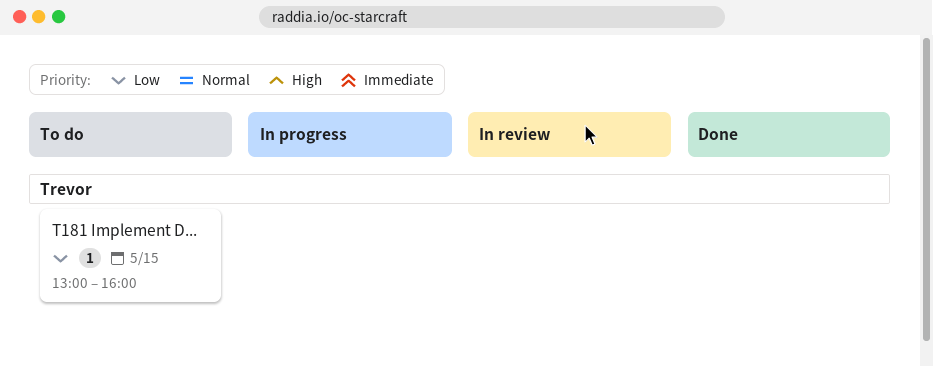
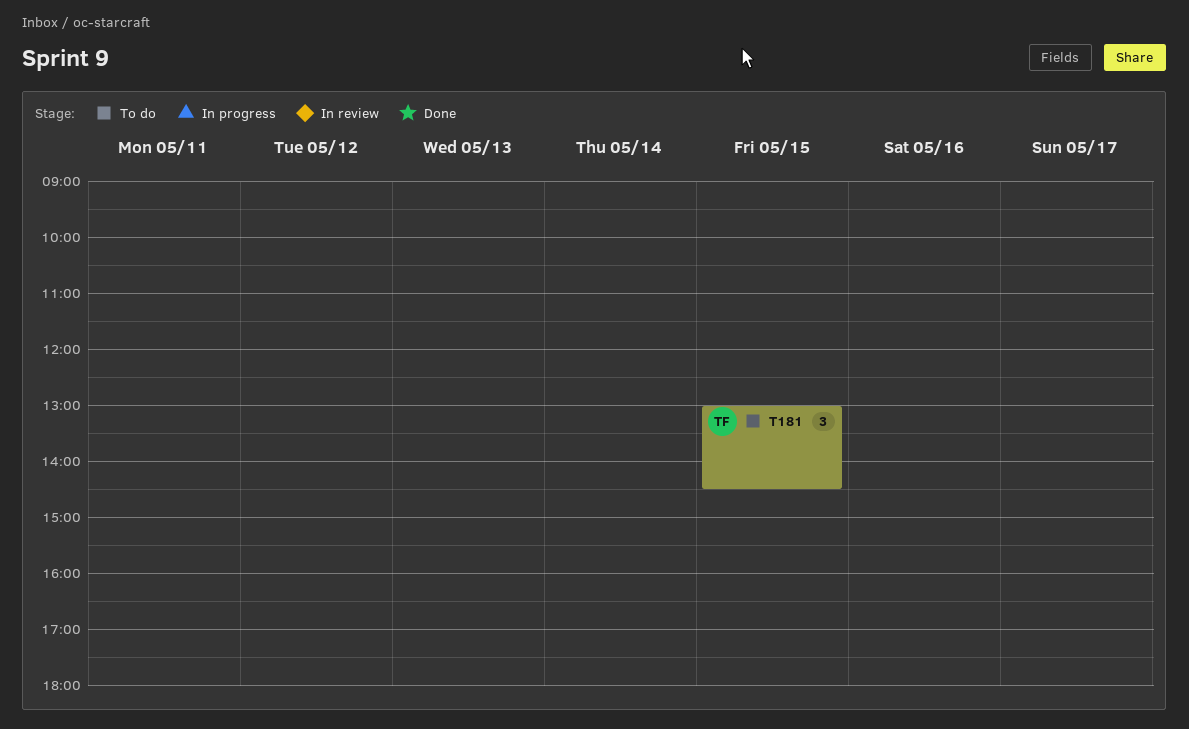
T181, estimate: 1 -> 3
T181, ends: 16:00 -> 14:30

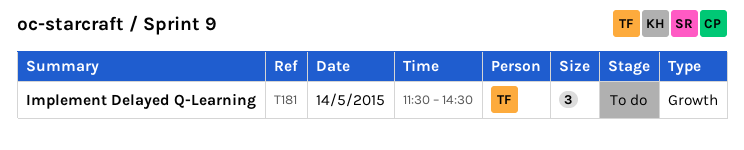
T181, day: May 15 -> May 14
T181, begins: 13:00 -> 11:30

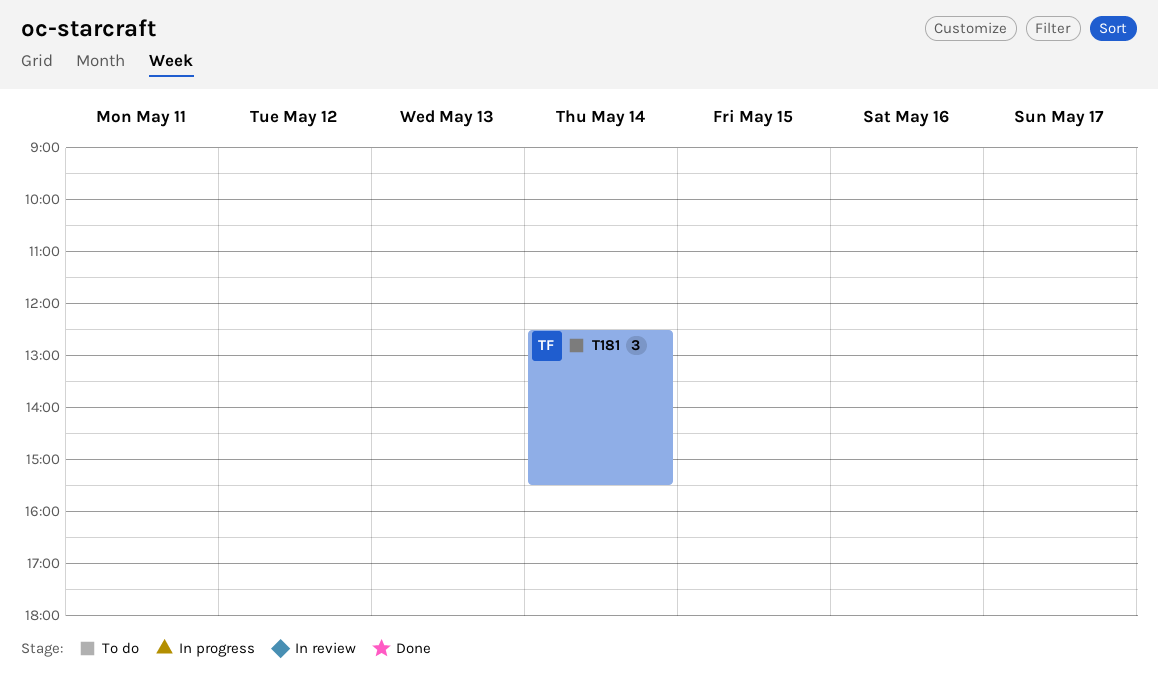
T181, begins: 11:30 -> 12:30
T181, ends: 14:30 -> 15:30

